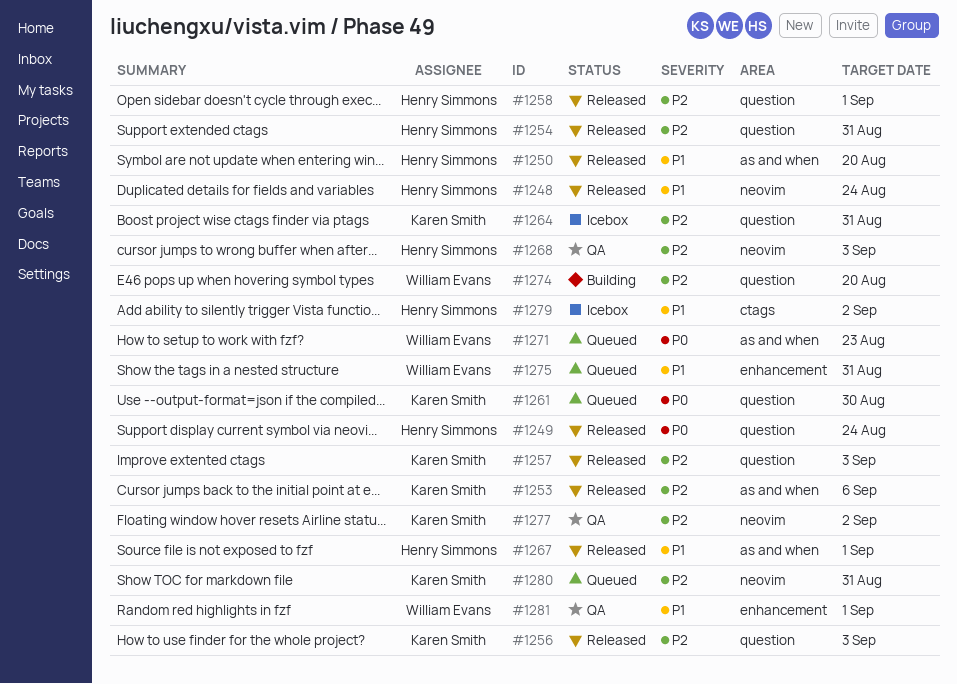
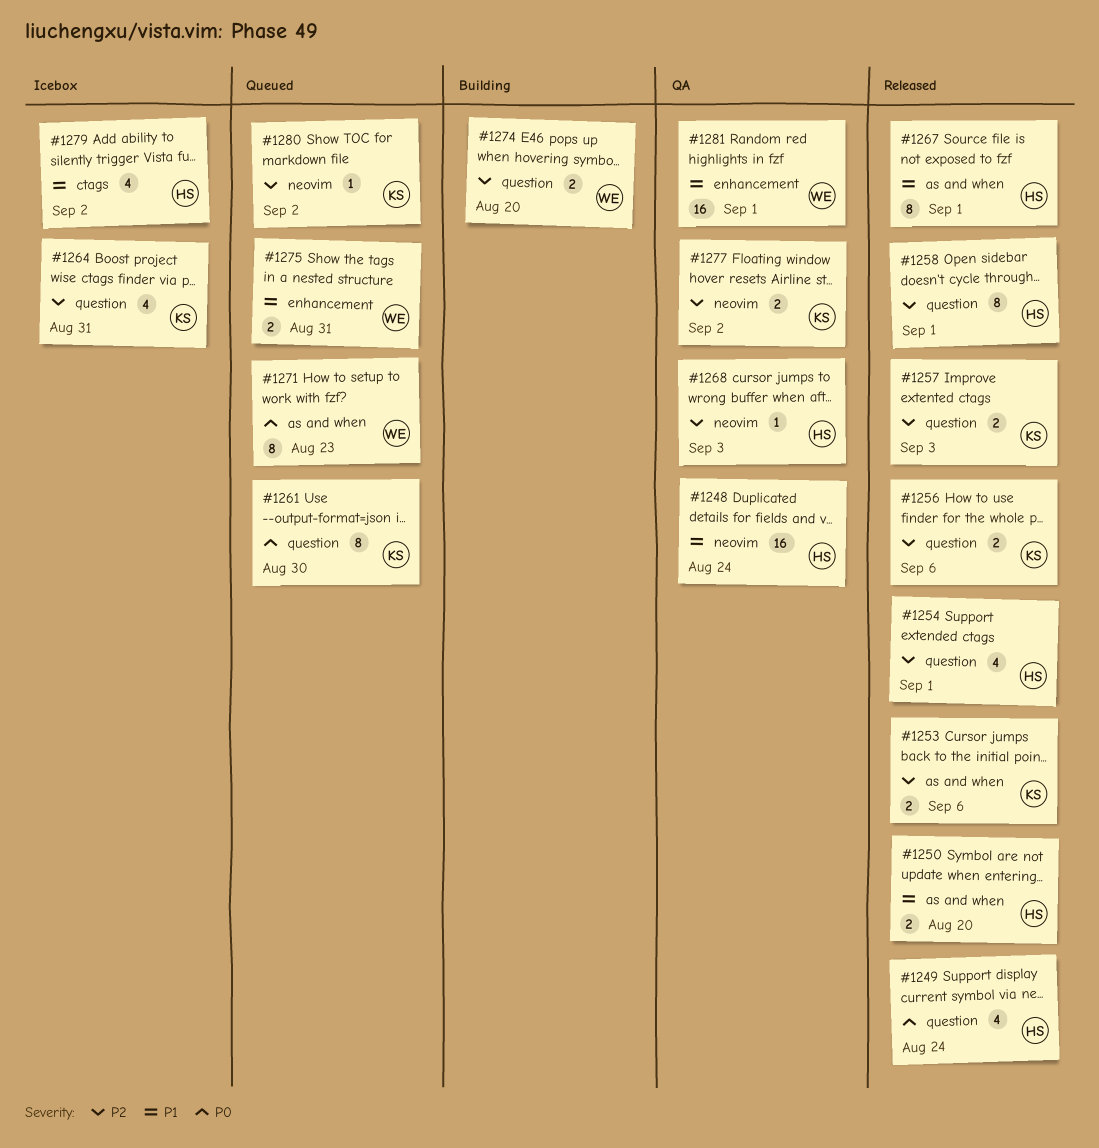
#1248, status: Released -> QA
#1254, due: Aug 31 -> Sep 1
#1256, due: Sep 3 -> Sep 6
#1280, due: Aug 31 -> Sep 2

